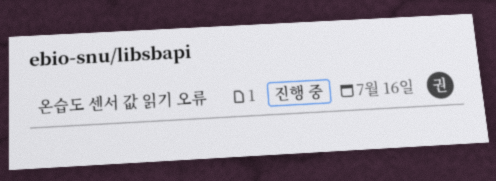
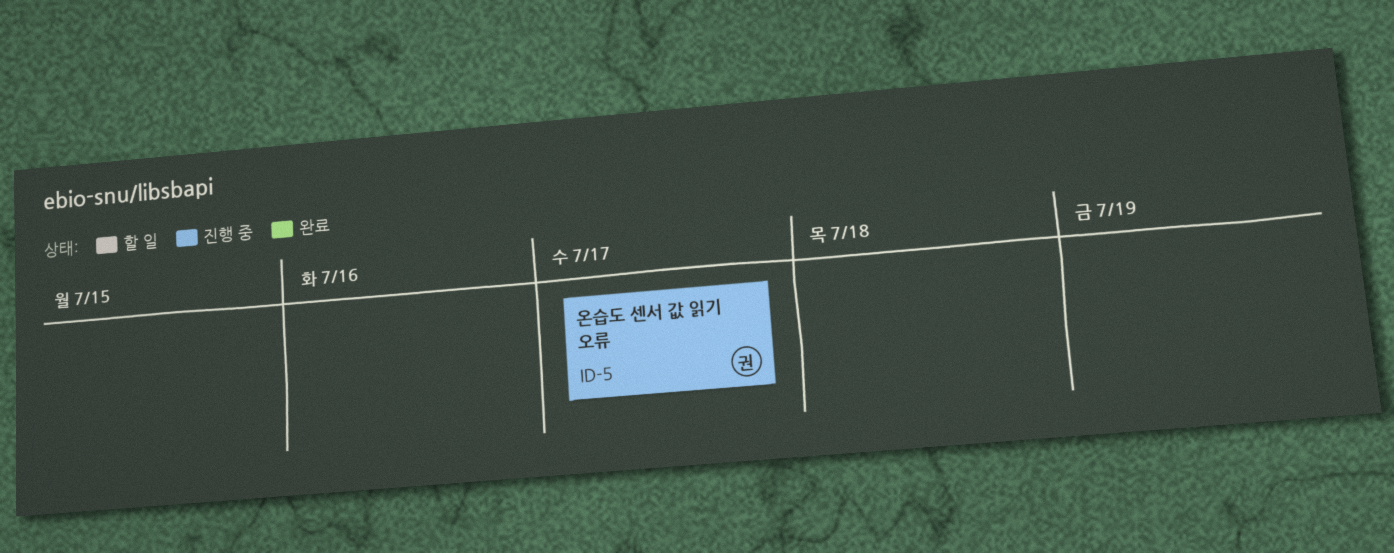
온습도 센서 값 읽기 오류, due: Jul 16 -> Jul 17

